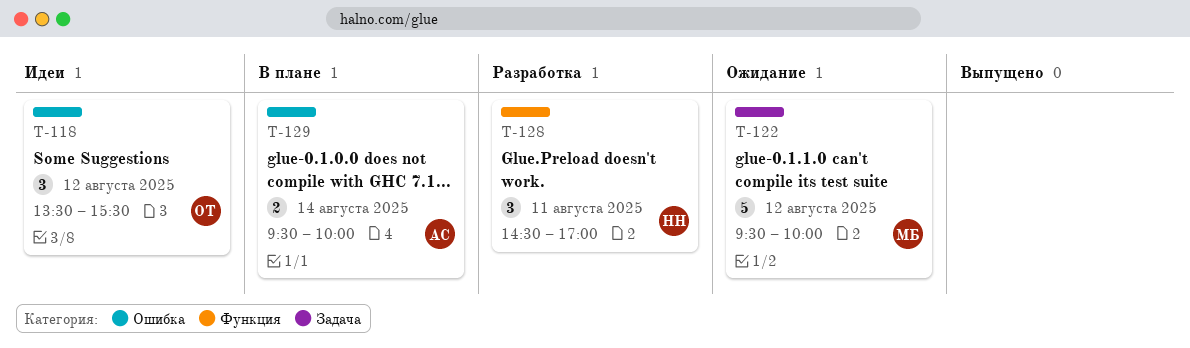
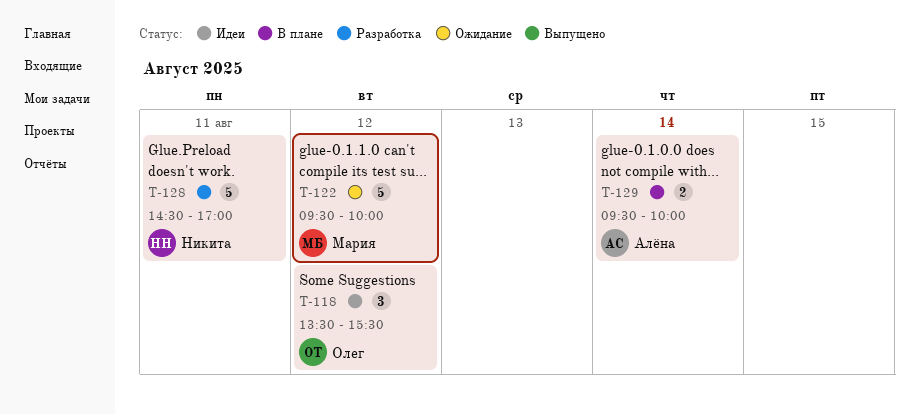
T-128, estimate: 3 -> 5

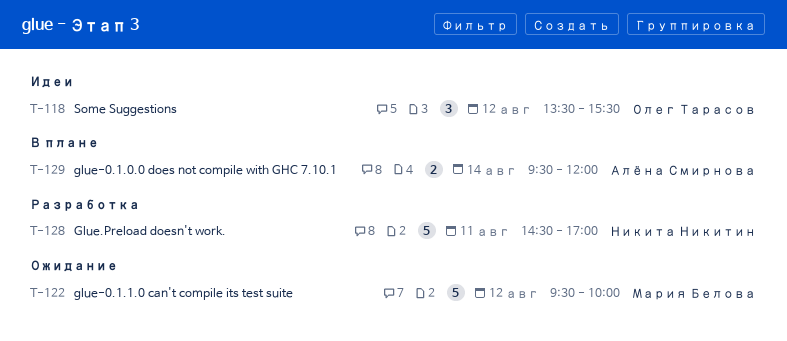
T-129, ends: 10:00 -> 12:00

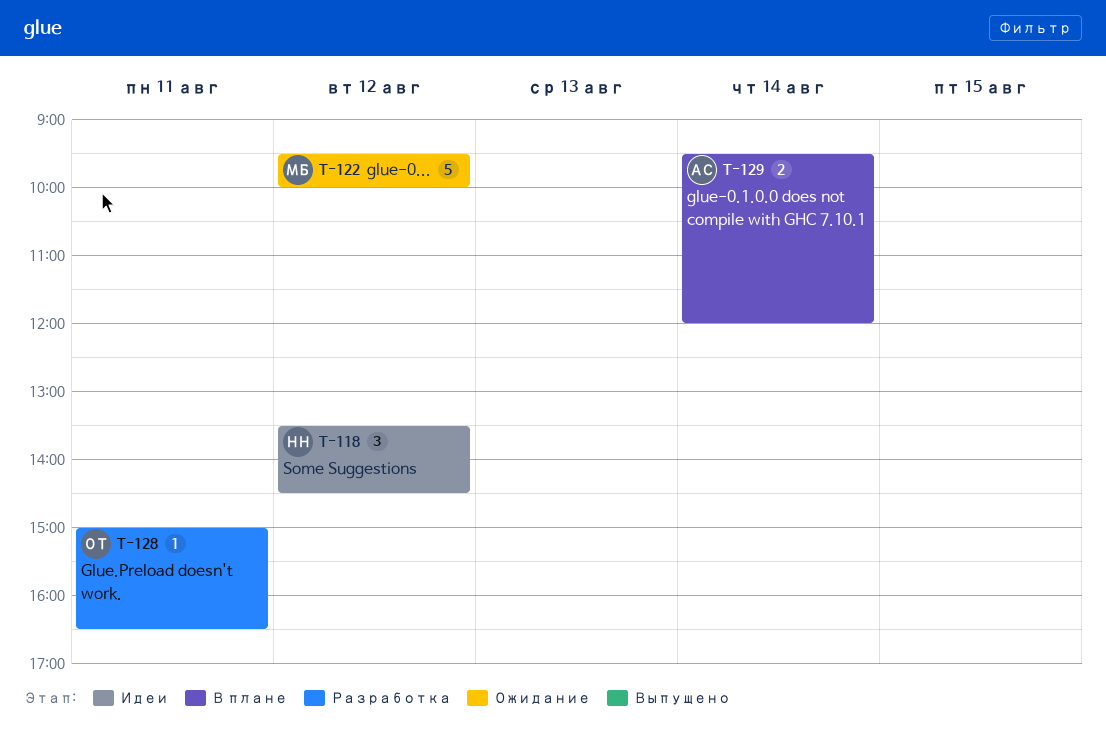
T-118, owner: Олег Тарасов -> Никита Никитин
T-118, ends: 15:30 -> 14:30
T-128, owner: Никита Никитин -> Олег Тарасов
T-128, estimate: 5 -> 1
T-128, begins: 14:30 -> 15:00
T-128, ends: 17:00 -> 16:30

